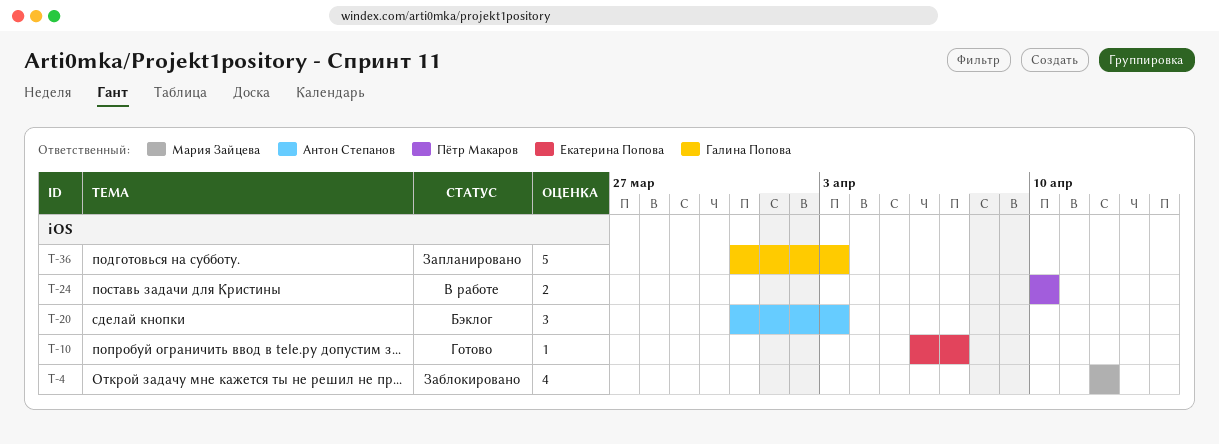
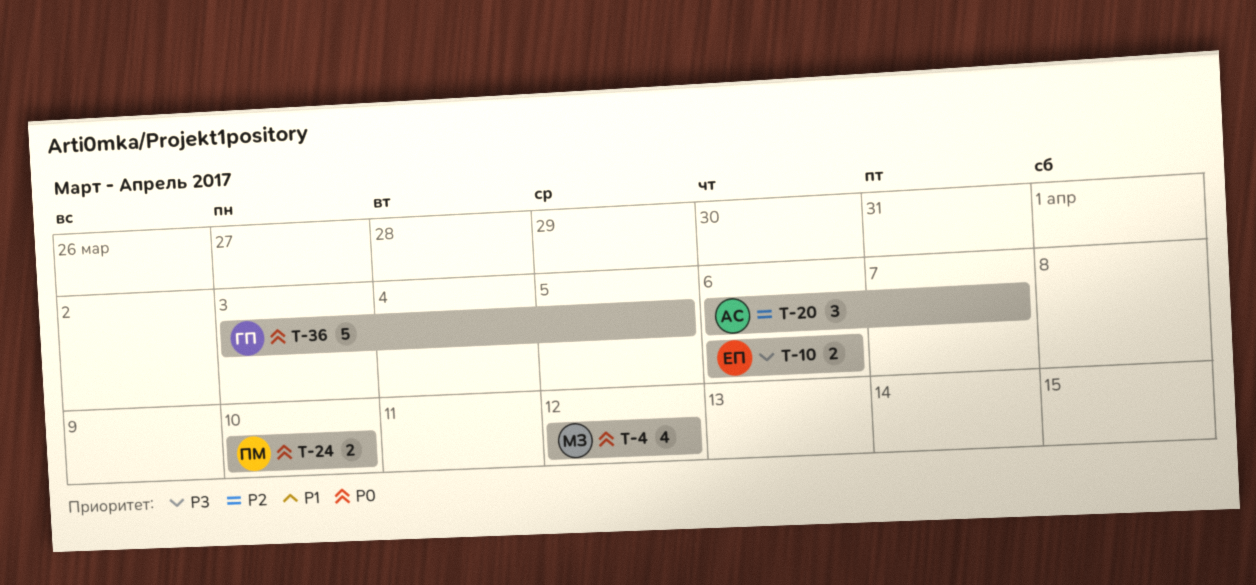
T-10, estimate: 1 -> 2
T-10, due: Apr 7 -> Apr 6
T-20, start: Mar 31 -> Apr 6
T-20, due: Apr 3 -> Apr 7
T-36, start: Mar 31 -> Apr 3
T-36, due: Apr 3 -> Apr 5

